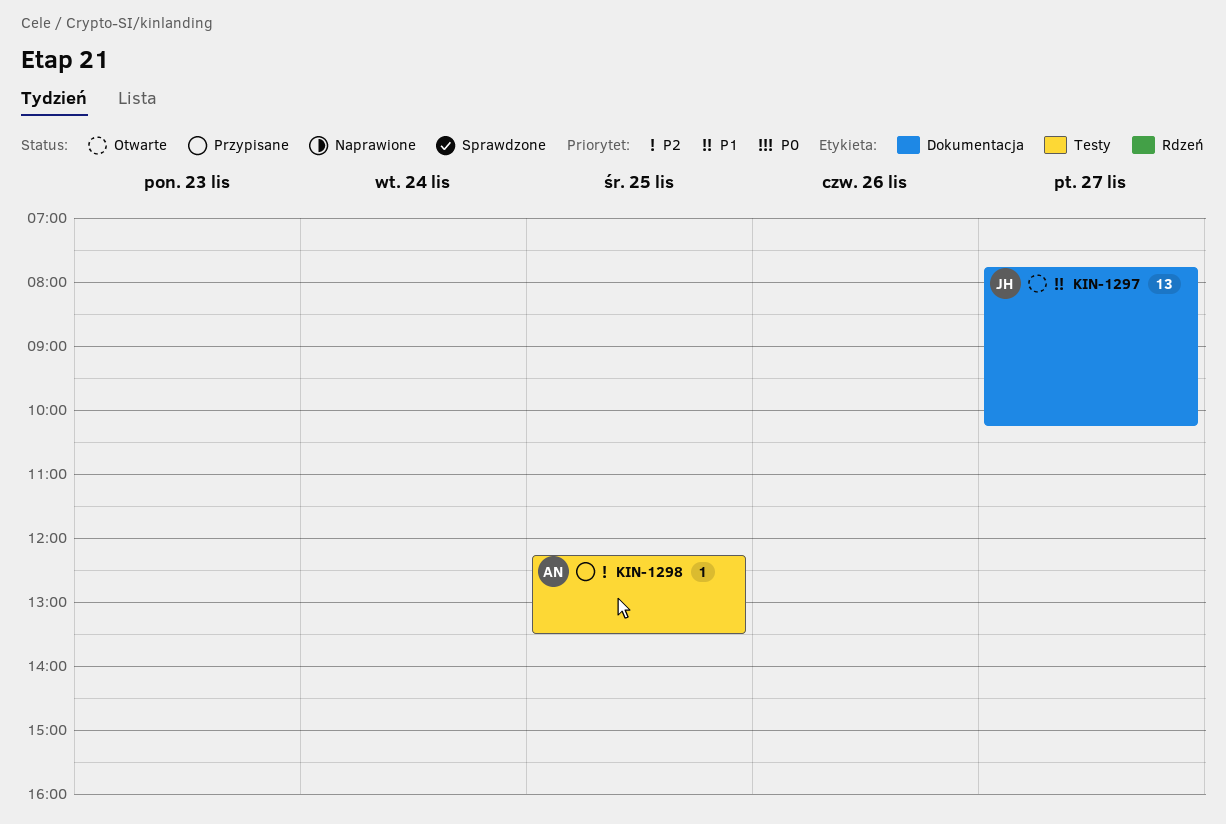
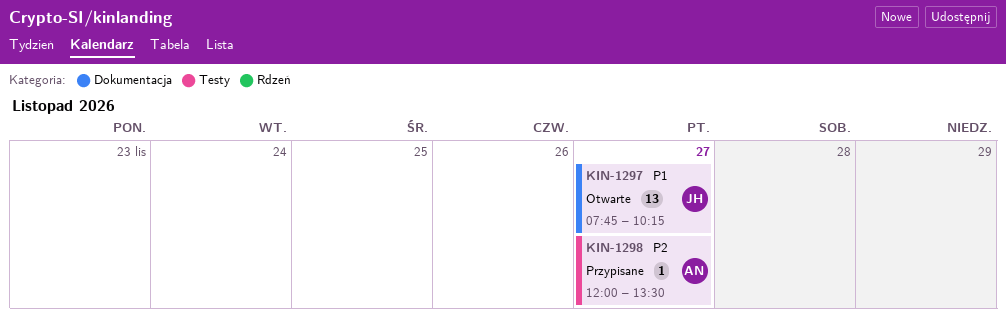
KIN-1298, day: Nov 25 -> Nov 27
KIN-1298, begins: 12:15 -> 12:00

